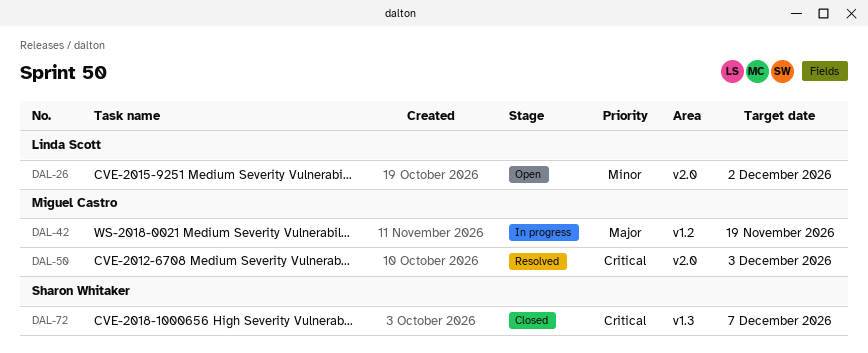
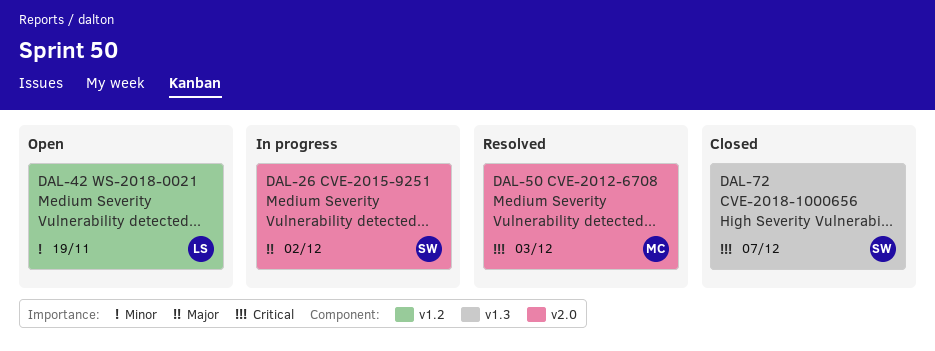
DAL-26, status: Open -> In progress
DAL-26, owner: Linda Scott -> Sharon Whitaker
DAL-26, priority: Minor -> Major
DAL-42, status: In progress -> Open
DAL-42, owner: Miguel Castro -> Linda Scott
DAL-42, priority: Major -> Minor

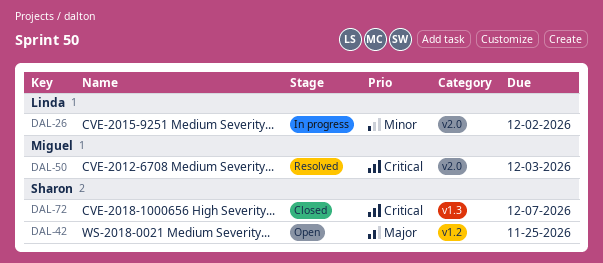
DAL-26, owner: Sharon -> Linda
DAL-26, priority: Major -> Minor
DAL-42, owner: Linda -> Sharon
DAL-42, priority: Minor -> Major
DAL-42, due: Nov 19 -> Nov 25

